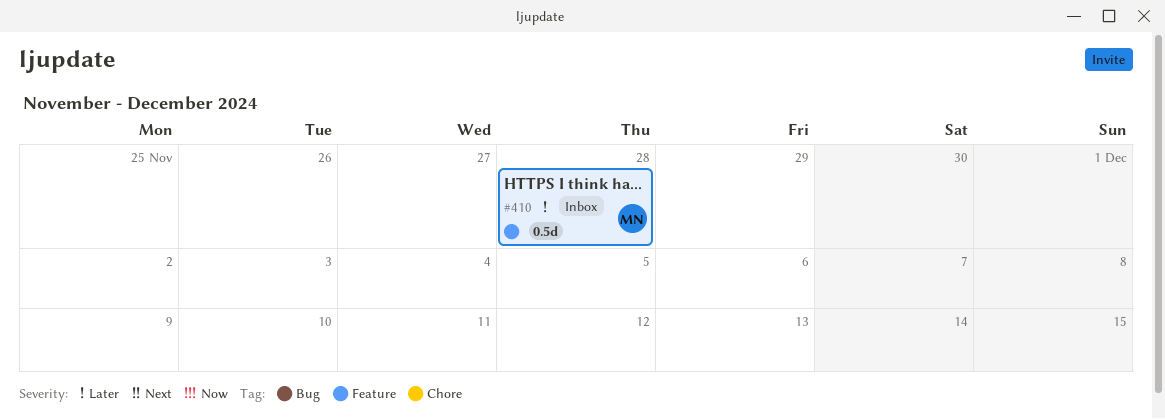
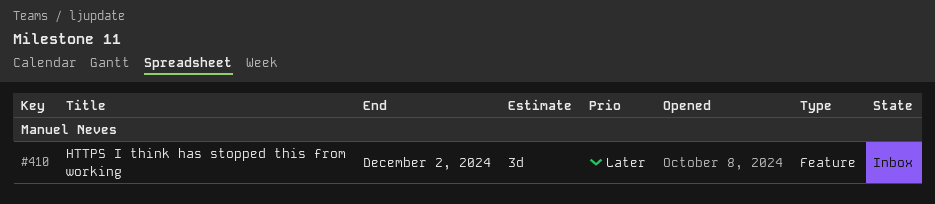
#410, estimate: 0.5d -> 3d
#410, due: Nov 28 -> Dec 2

